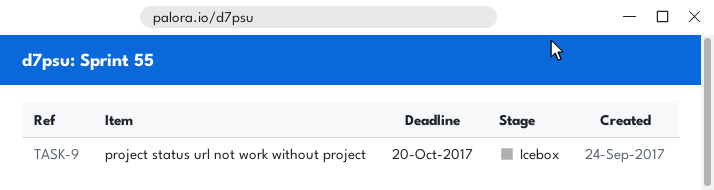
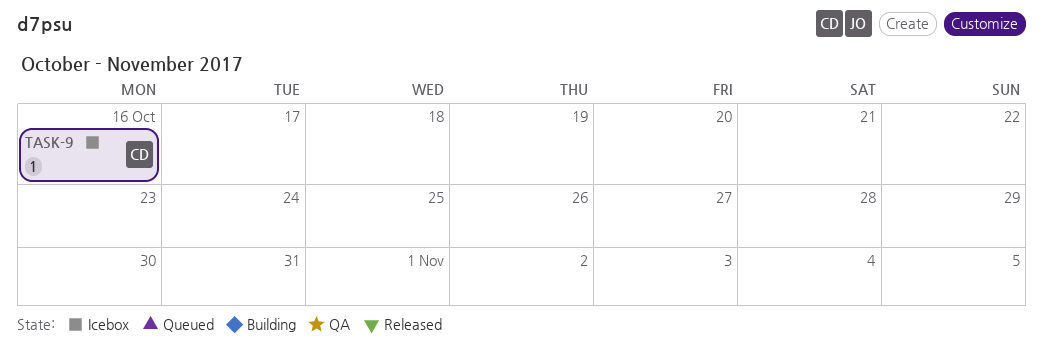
TASK-9, due: Oct 20 -> Oct 16

